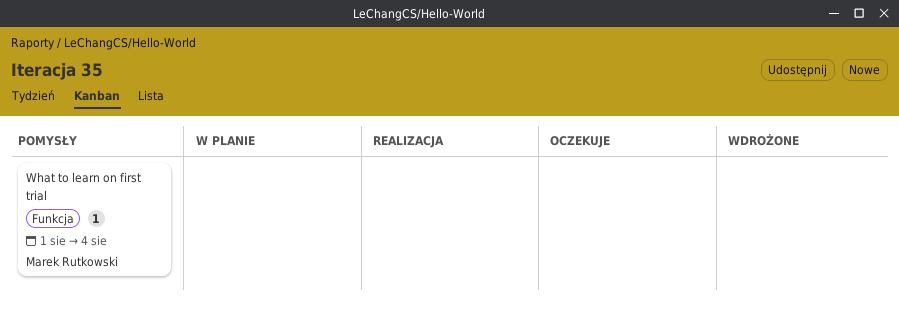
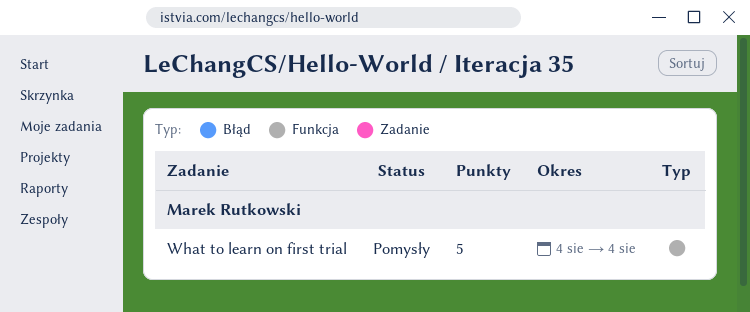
What to learn on first trial, estimate: 1 -> 5
What to learn on first trial, start: Aug 1 -> Aug 4

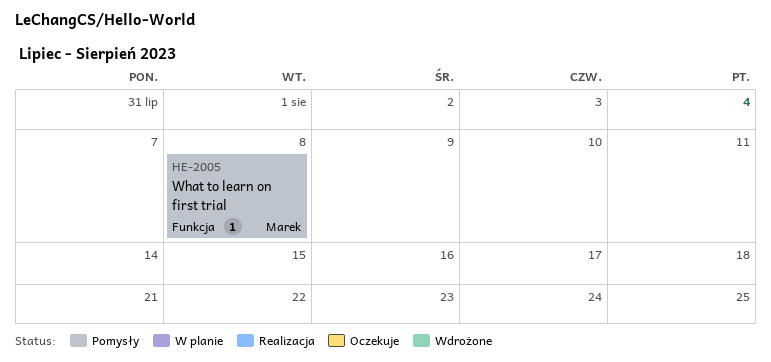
What to learn on first trial, estimate: 5 -> 1
What to learn on first trial, due: Aug 4 -> Aug 8

